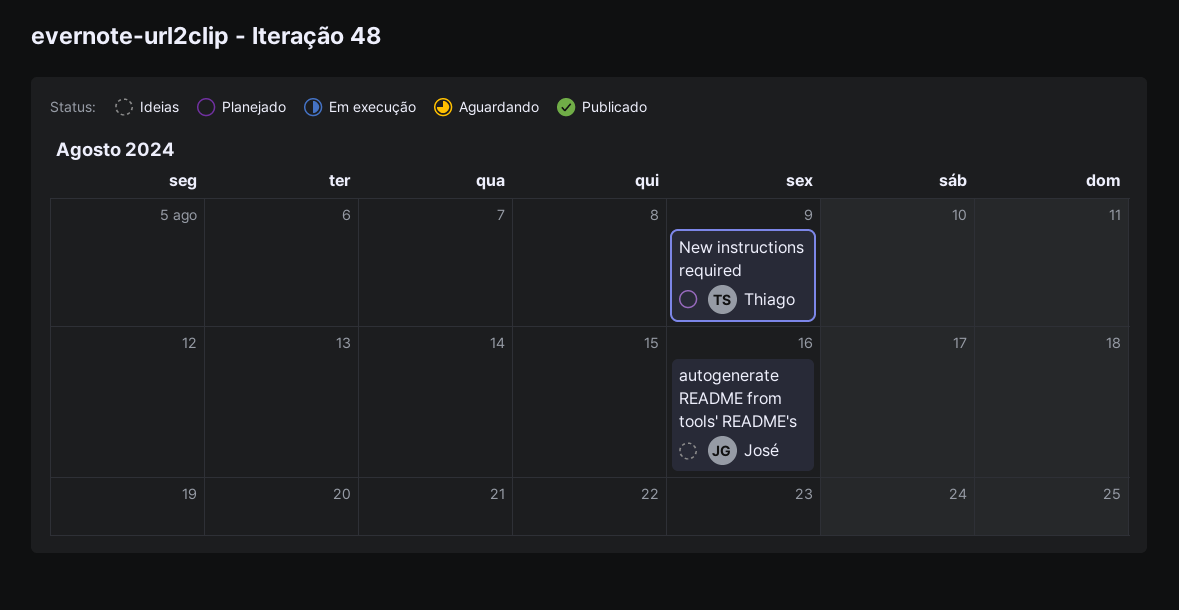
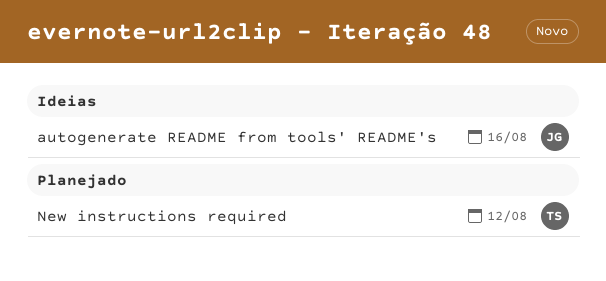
New instructions required, due: Aug 9 -> Aug 12

